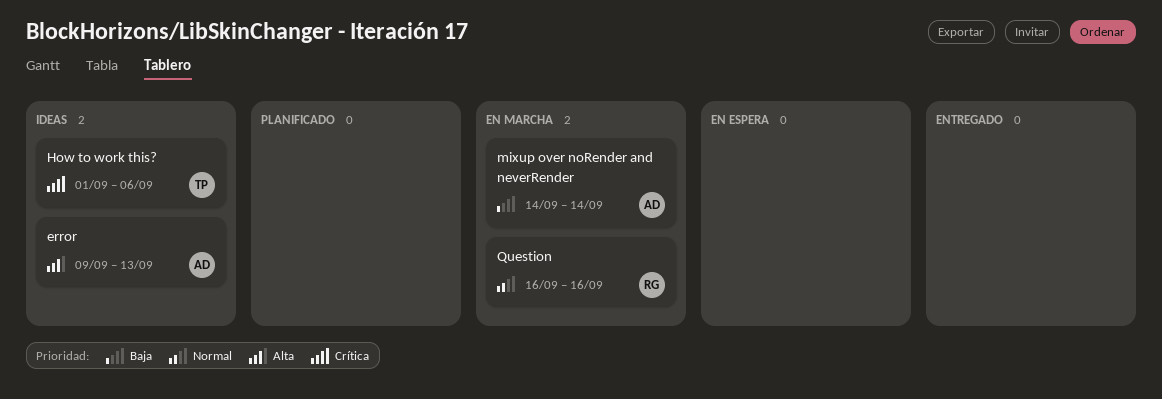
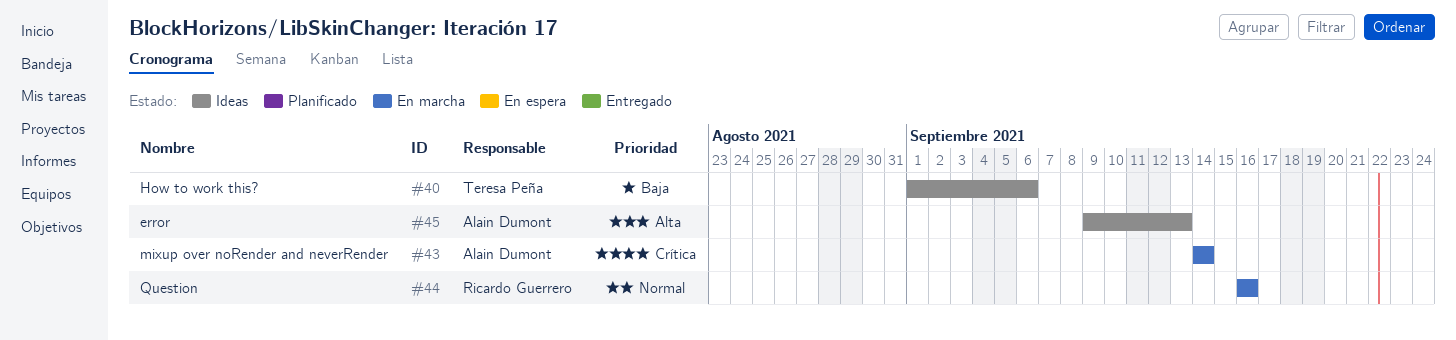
How to work this?, priority: Crítica -> Baja
mixup over noRender and neverRender, priority: Baja -> Crítica

